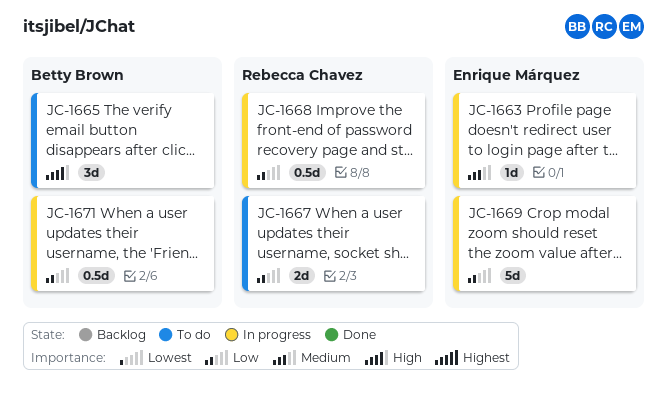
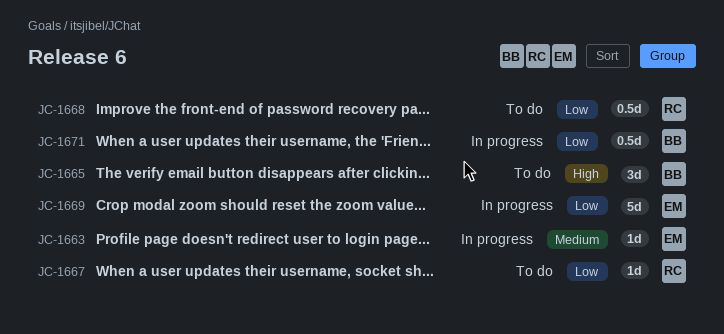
JC-1667, estimate: 2d -> 1d
JC-1668, status: In progress -> To do

